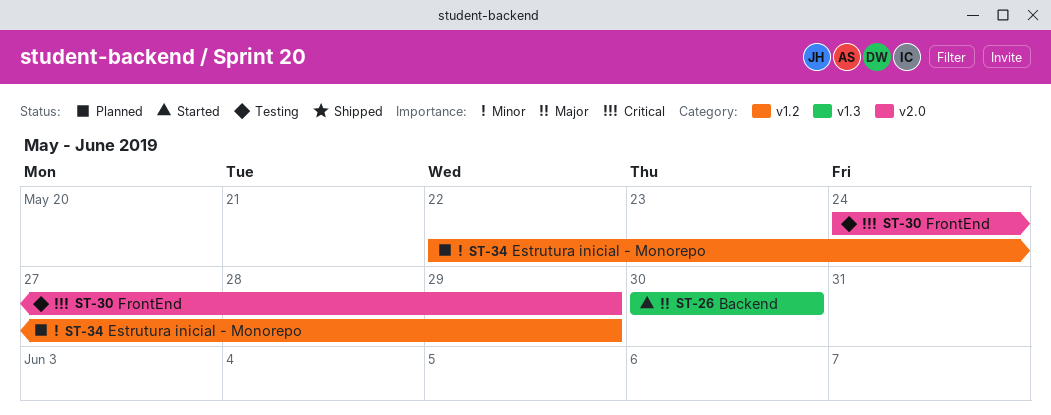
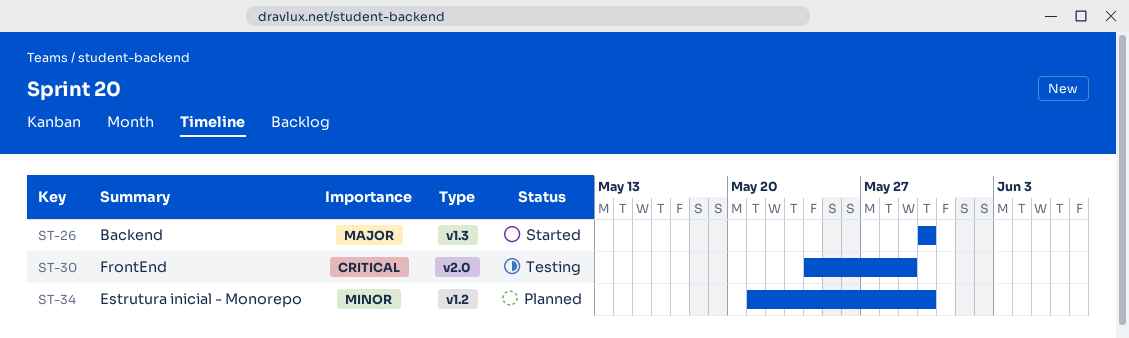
ST-34, start: May 22 -> May 21
ST-34, due: May 29 -> May 30

